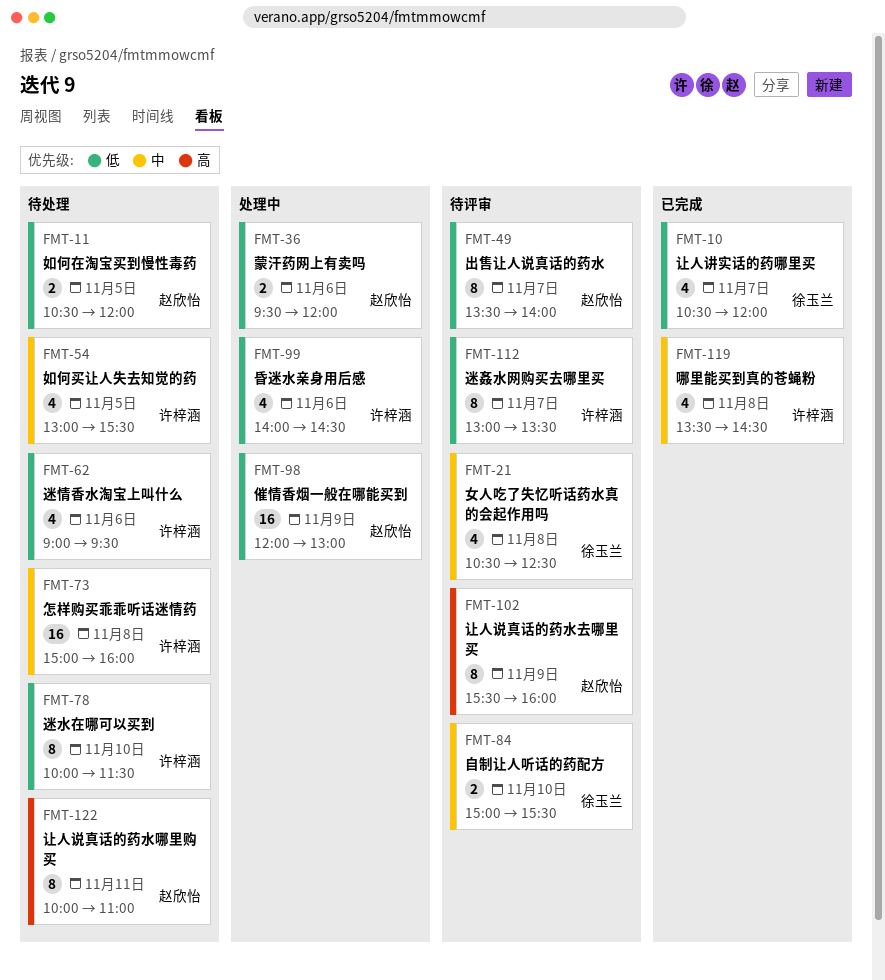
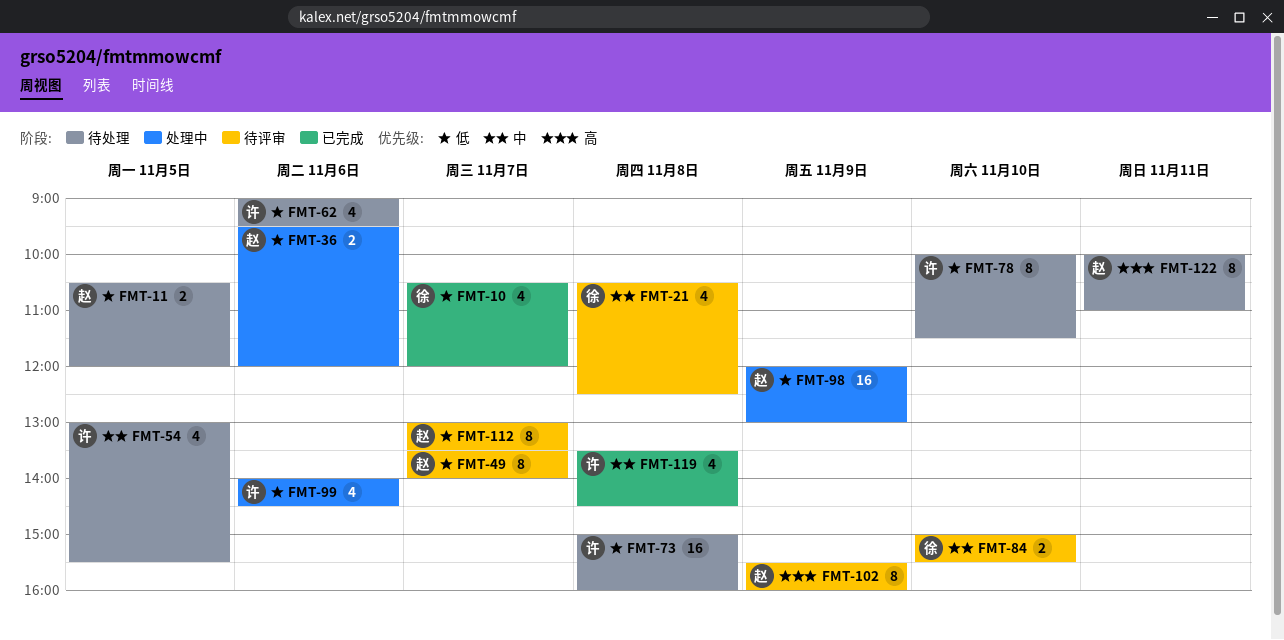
FMT-73, priority: 中 -> 低
FMT-112, owner: 许梓涵 -> 赵欣怡

